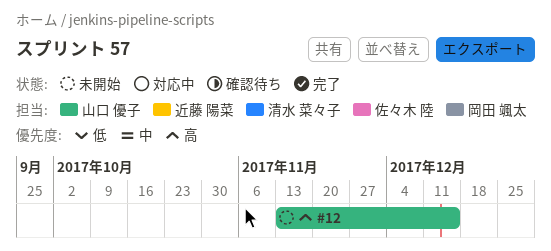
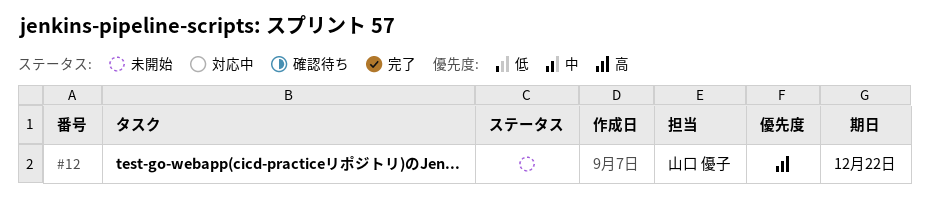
#12, due: Dec 15 -> Dec 22

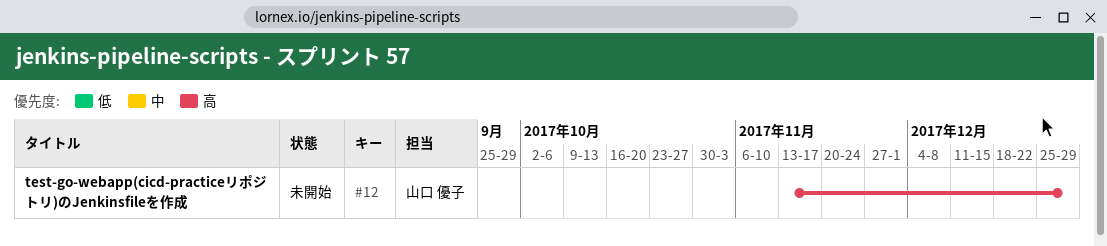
#12, due: Dec 22 -> Dec 29

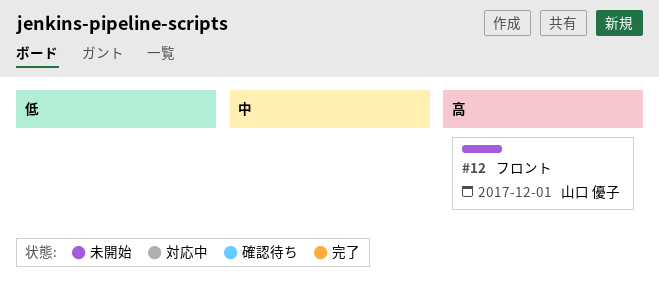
#12, due: Dec 29 -> Dec 1

